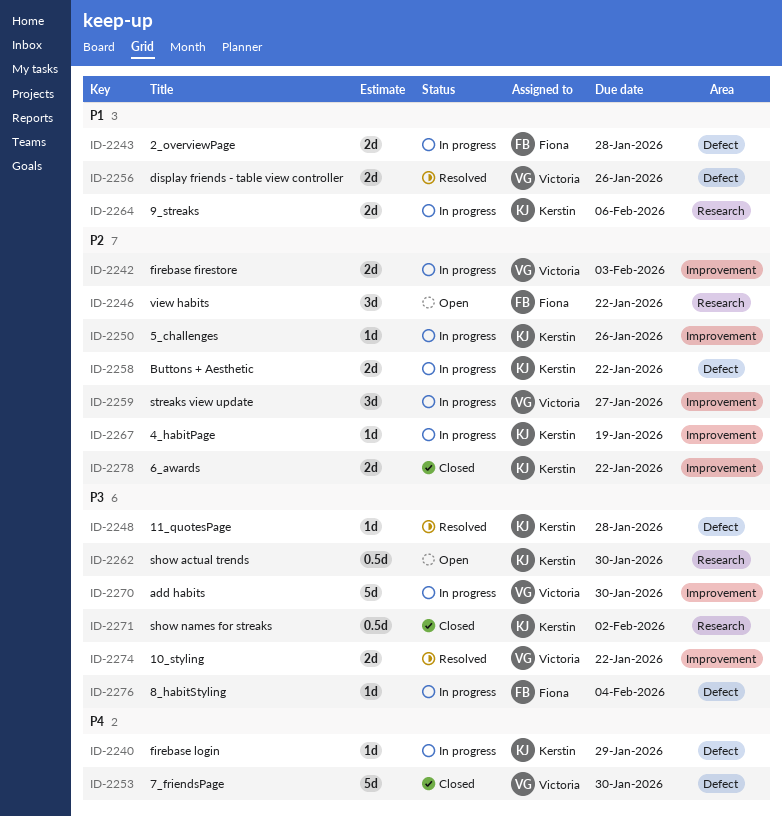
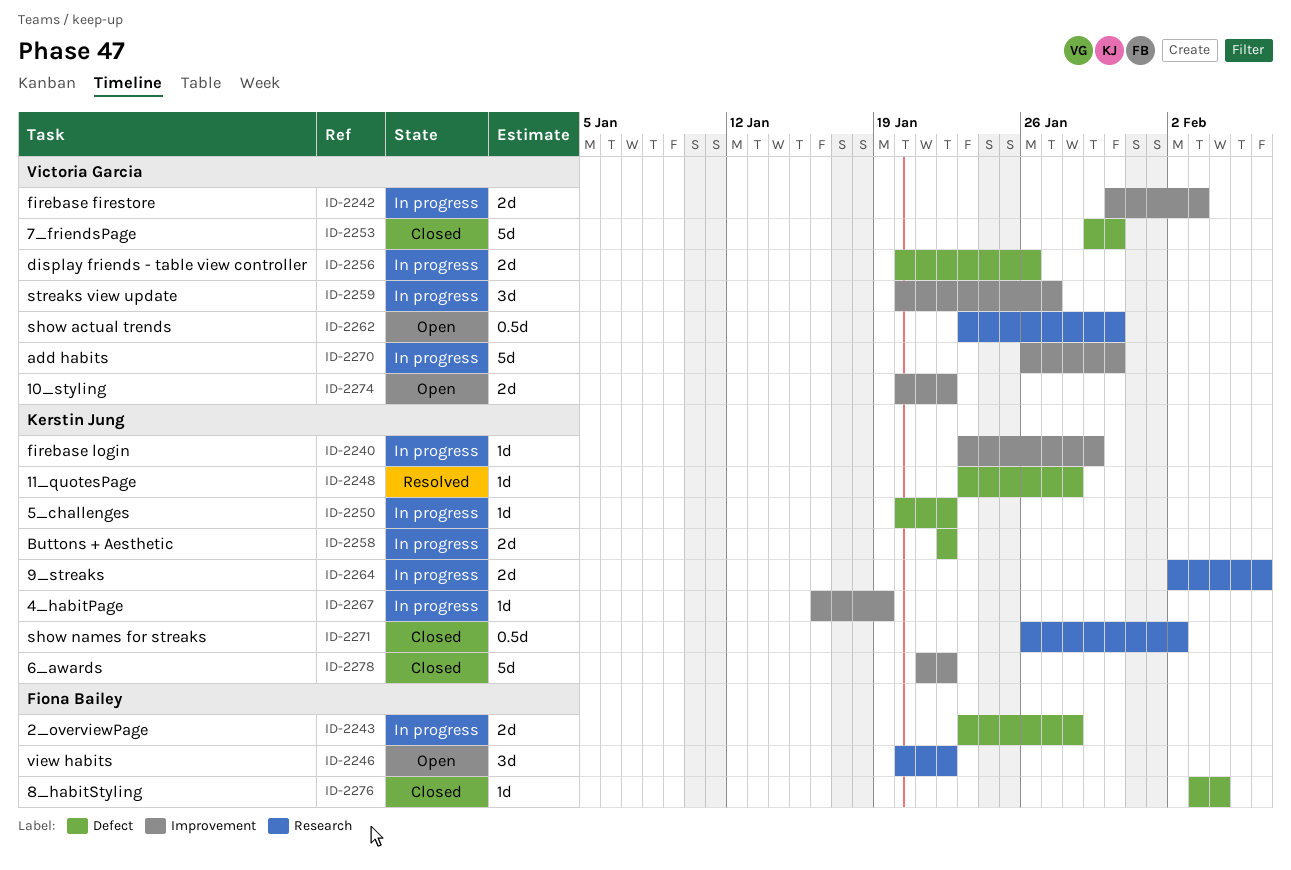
ID-2240, label: Defect -> Improvement
ID-2250, label: Improvement -> Defect
ID-2250, due: Jan 26 -> Jan 22
ID-2256, status: Resolved -> In progress
ID-2262, owner: Kerstin Jung -> Victoria Garcia
ID-2274, status: Resolved -> Open
ID-2276, status: In progress -> Closed
ID-2278, estimate: 2d -> 5d

